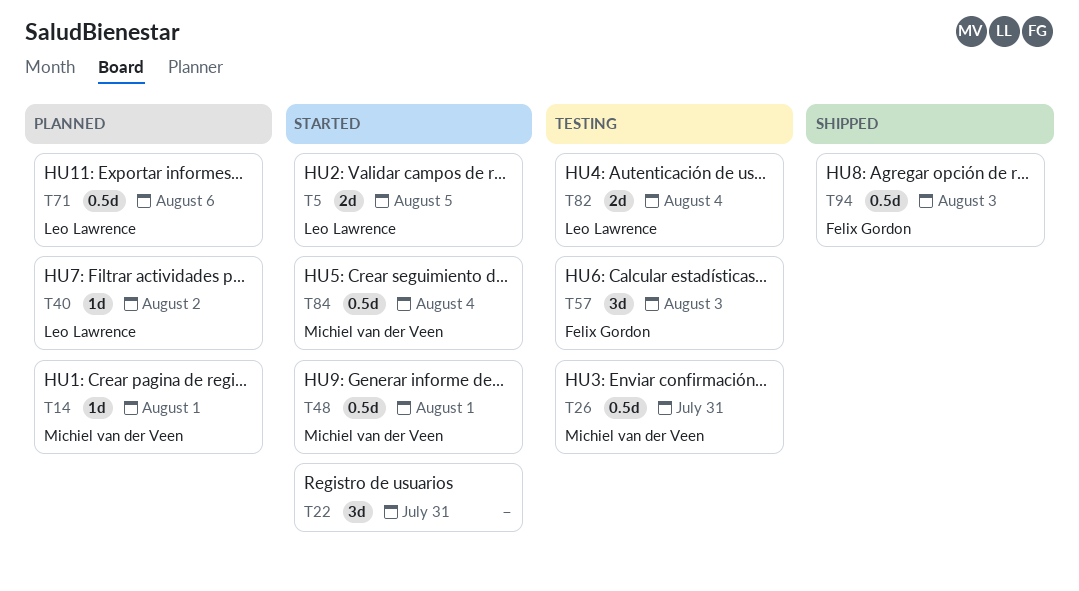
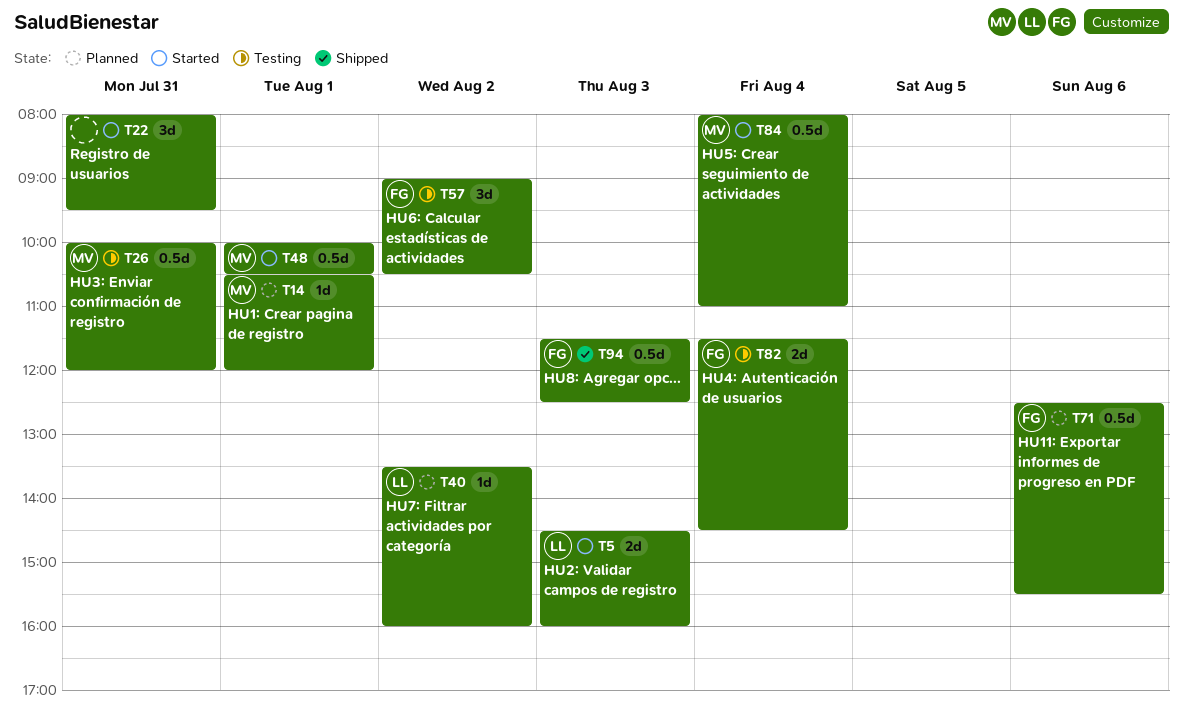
T5, day: Aug 5 -> Aug 3
T57, day: Aug 3 -> Aug 2
T71, owner: Leo Lawrence -> Felix Gordon
T82, owner: Leo Lawrence -> Felix Gordon

